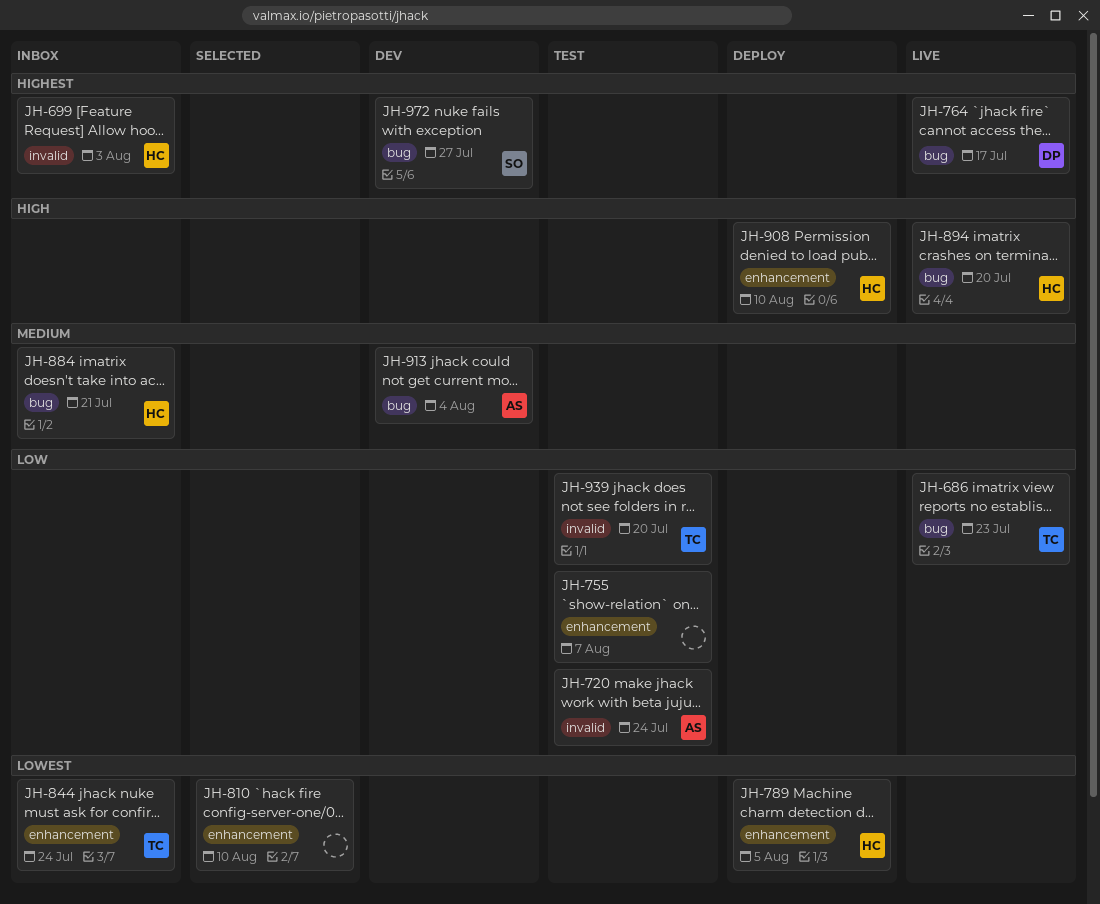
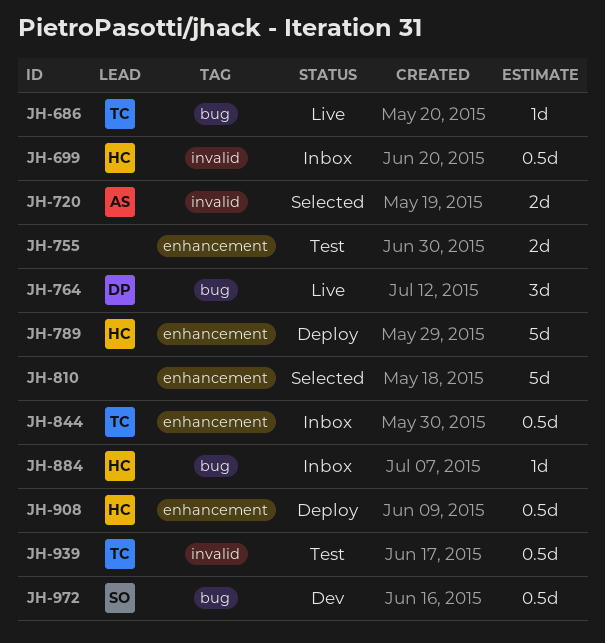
JH-720, status: Test -> Selected
JH-894: present -> none
JH-913: present -> none

